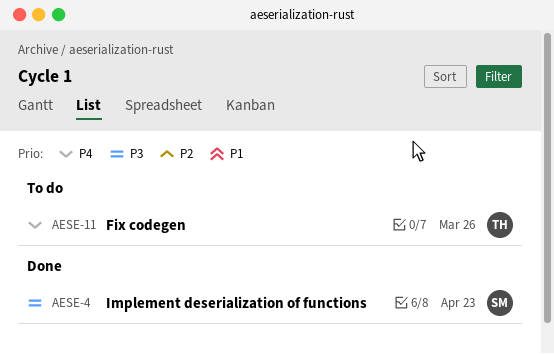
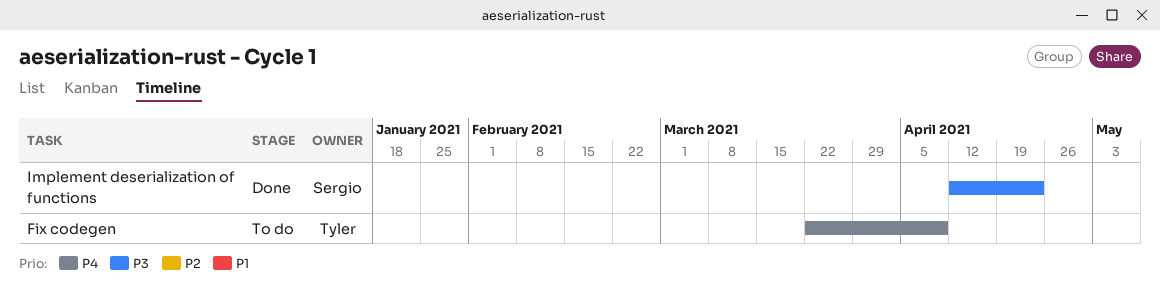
Fix codegen, due: Mar 26 -> Apr 9

